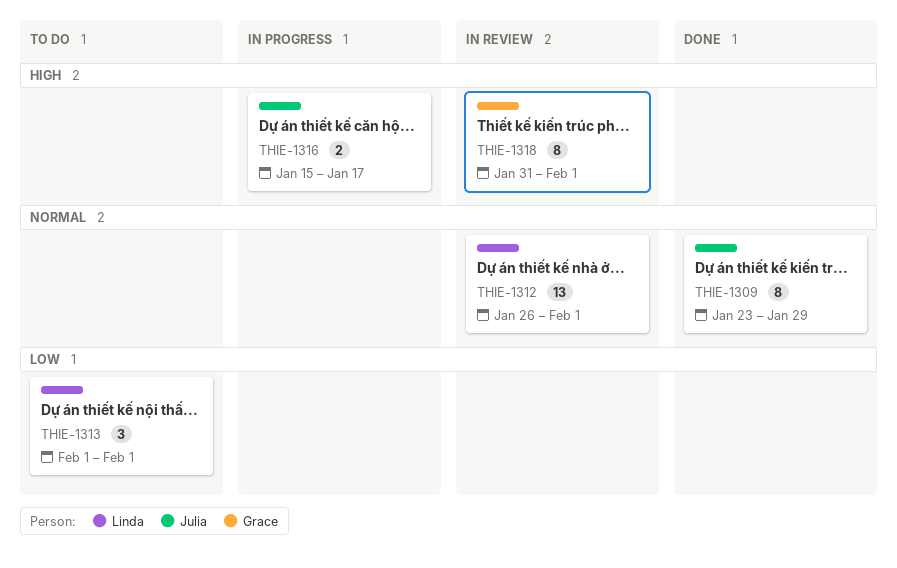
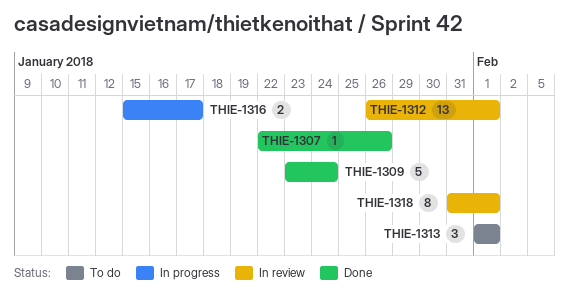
THIE-1307: none -> present
THIE-1309, estimate: 8 -> 5
THIE-1309, due: Jan 29 -> Jan 24

